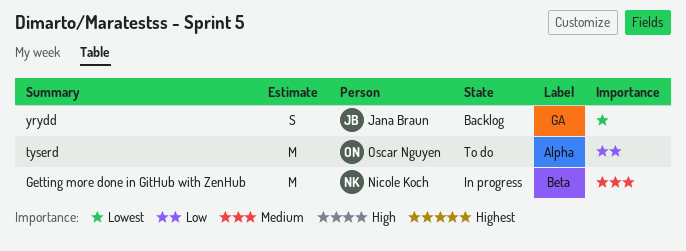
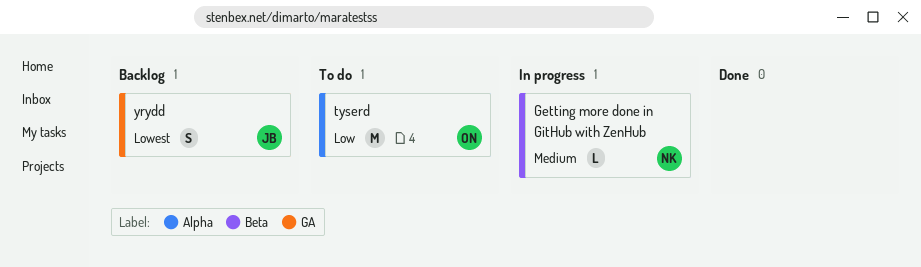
Getting more done in GitHub with ZenHub, estimate: M -> L

